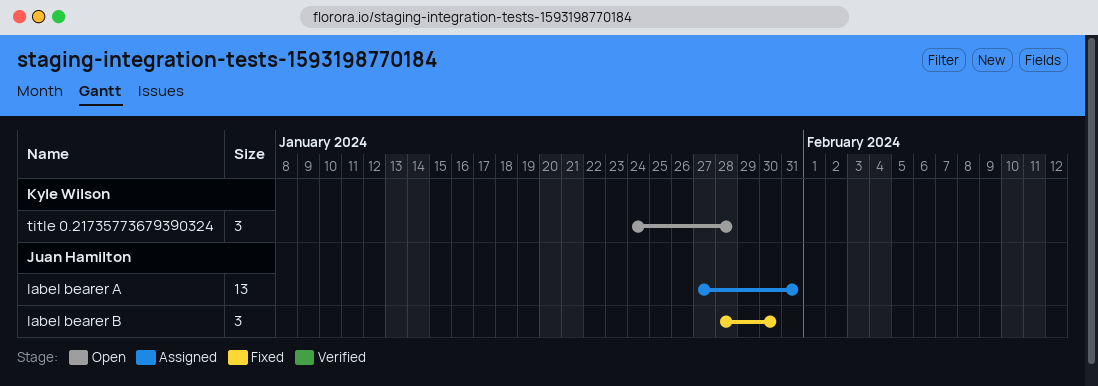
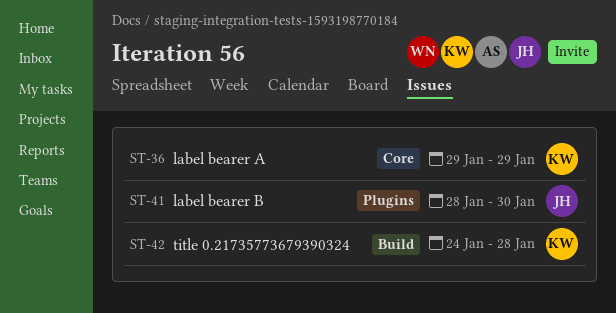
label bearer A, owner: Juan Hamilton -> Kyle Wilson
label bearer A, start: Jan 27 -> Jan 29
label bearer A, due: Jan 31 -> Jan 29

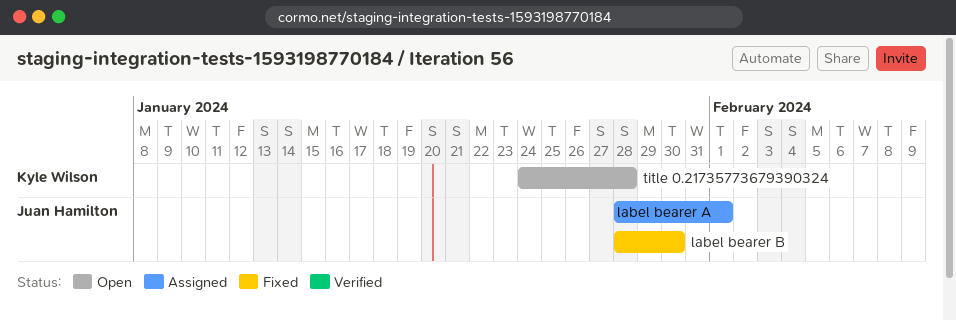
label bearer A, owner: Kyle Wilson -> Juan Hamilton
label bearer A, start: Jan 29 -> Jan 28
label bearer A, due: Jan 29 -> Feb 1

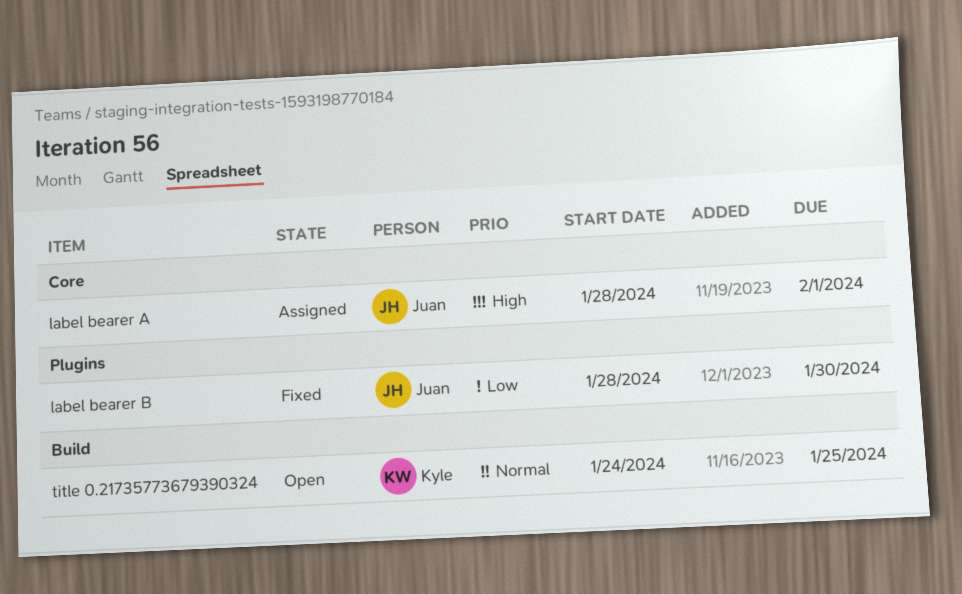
title 0.21735773679390324, due: Jan 28 -> Jan 25

